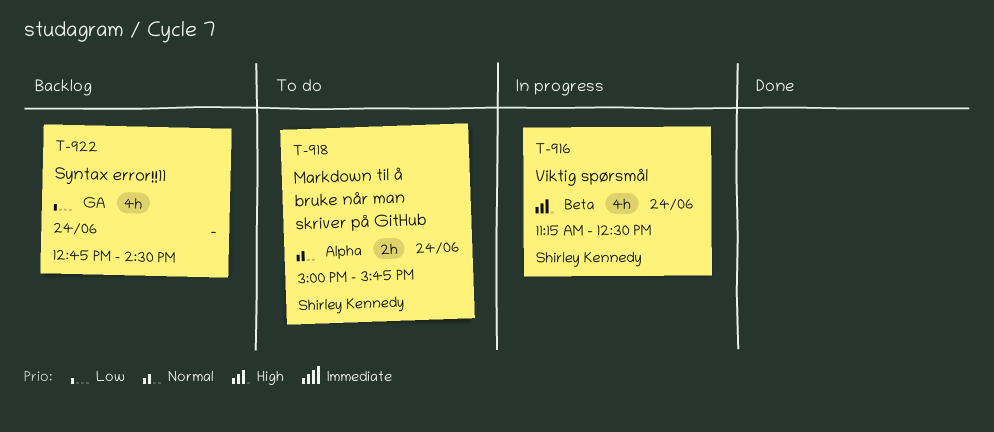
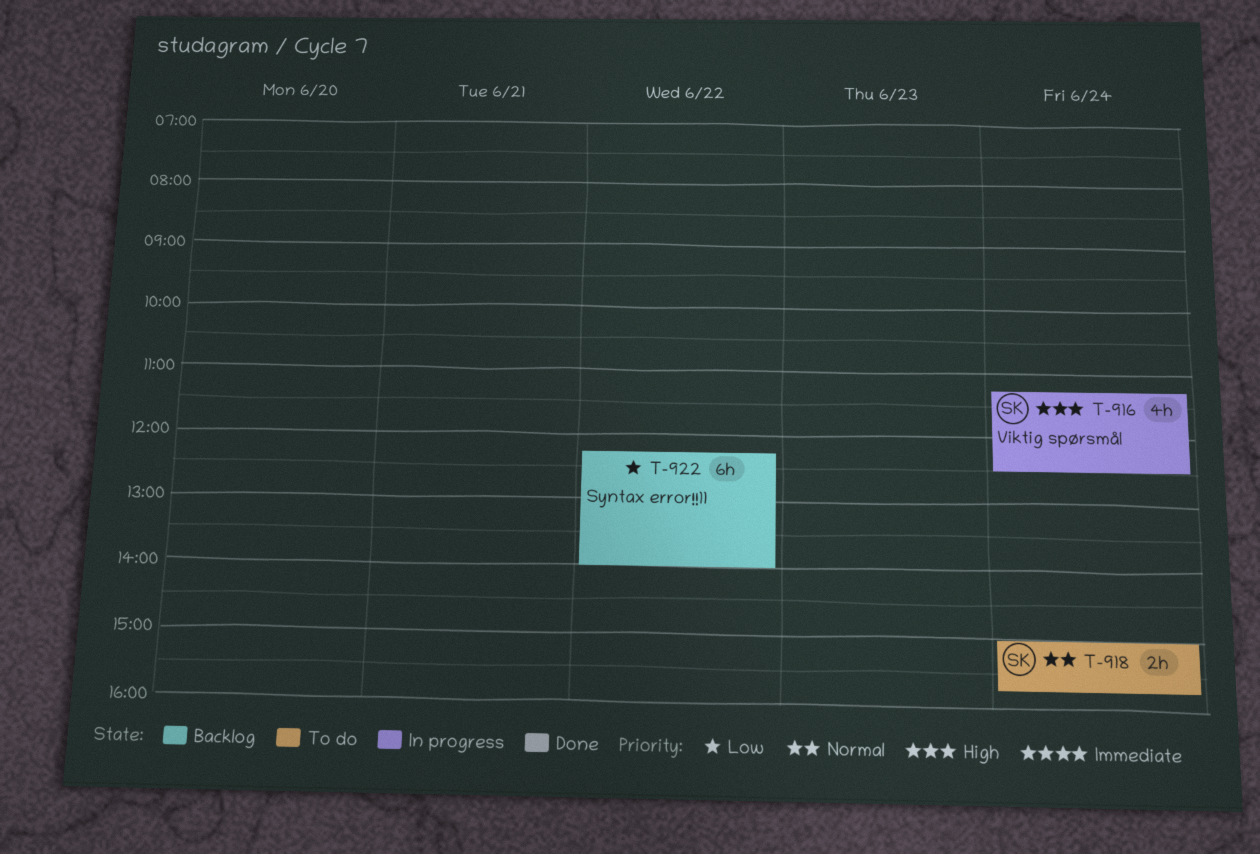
T-922, estimate: 4h -> 6h
T-922, day: Jun 24 -> Jun 22
T-922, begins: 12:45 -> 12:15
T-922, ends: 14:30 -> 14:00

